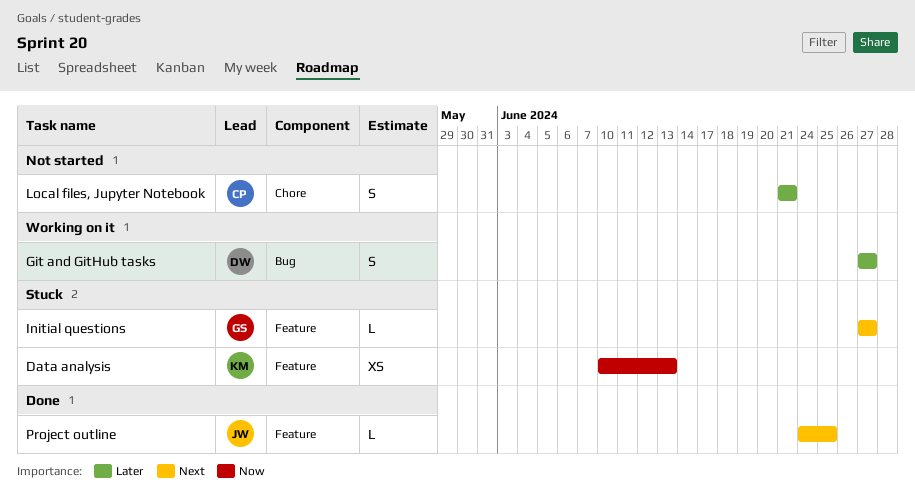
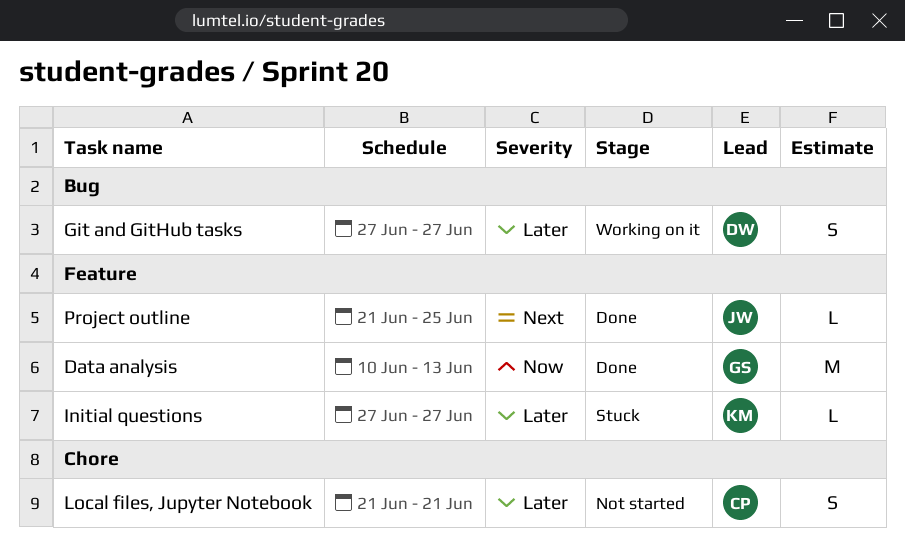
Data analysis, status: Stuck -> Done
Data analysis, owner: KM -> GS
Data analysis, estimate: XS -> M
Initial questions, owner: GS -> KM
Initial questions, priority: Next -> Later
Project outline, start: Jun 24 -> Jun 21

